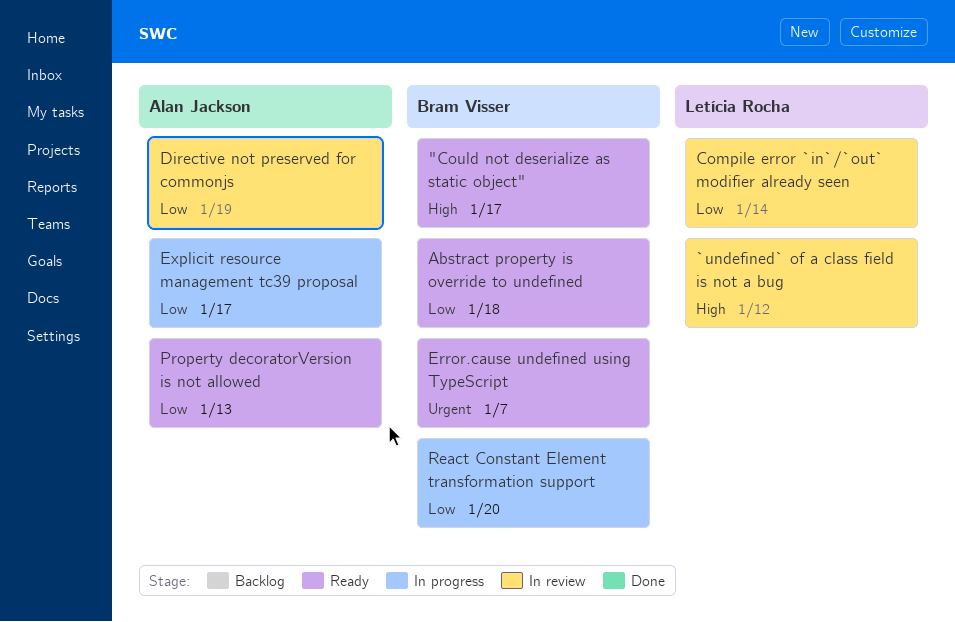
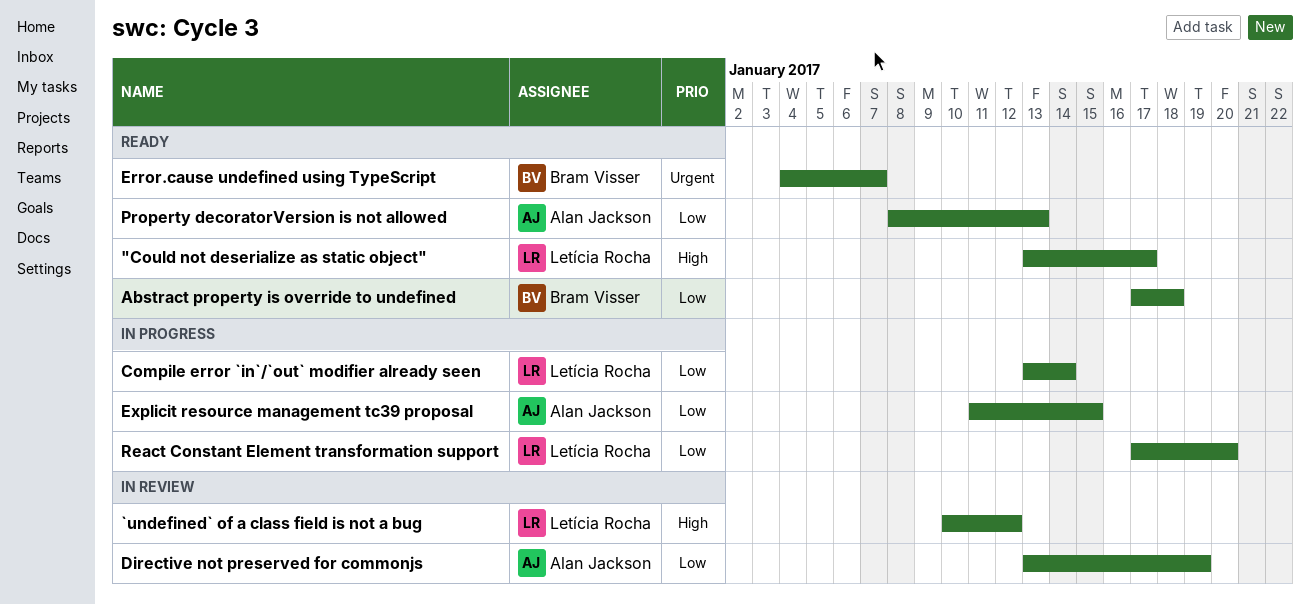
"Could not deserialize as static object", owner: Bram Visser -> Letícia Rocha
Compile error `in`/`out` modifier already seen, status: In review -> In progress
Explicit resource management tc39 proposal, due: Jan 17 -> Jan 15
React Constant Element transformation support, owner: Bram Visser -> Letícia Rocha

